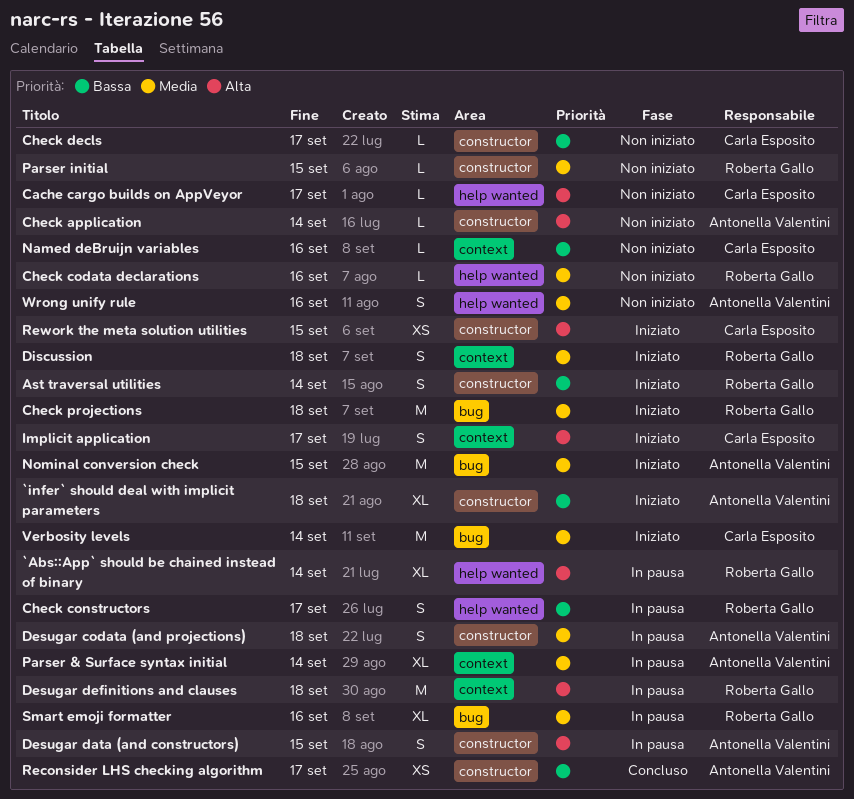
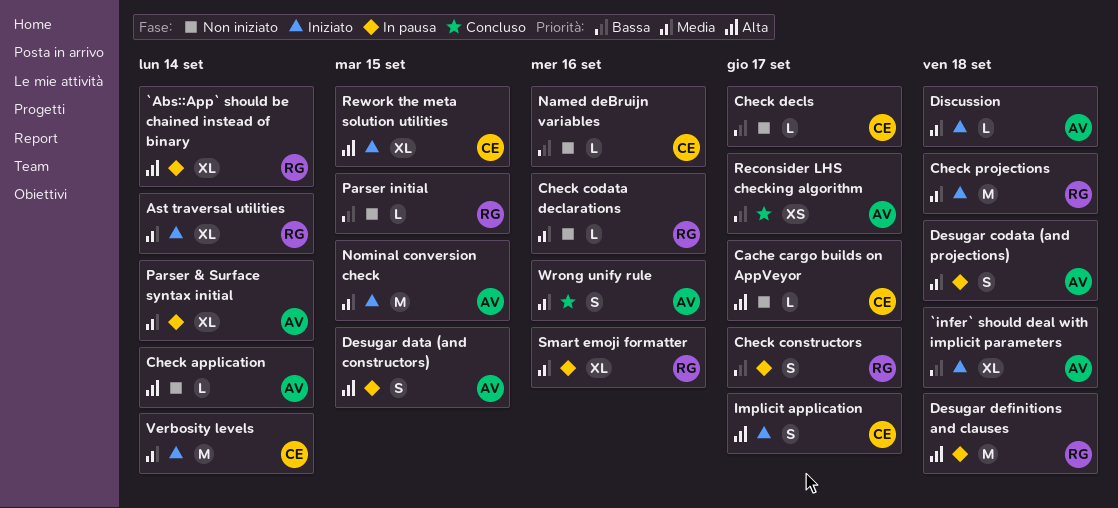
Ast traversal utilities, priority: Bassa -> Media
Ast traversal utilities, estimate: S -> XL
Discussion, owner: Roberta Gallo -> Antonella Valentini
Discussion, estimate: S -> L
Parser initial, priority: Media -> Bassa
Rework the meta solution utilities, estimate: XS -> XL
Wrong unify rule, status: Non iniziato -> Concluso

